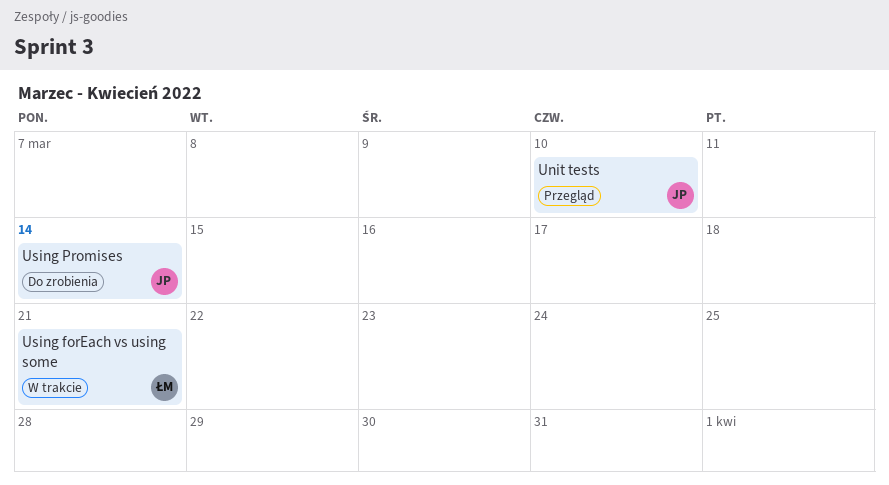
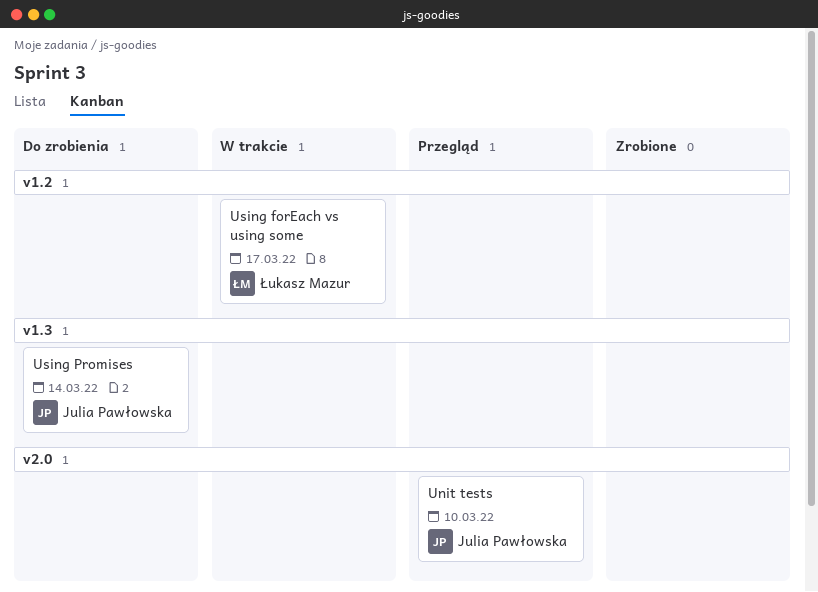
Using forEach vs using some, due: Mar 21 -> Mar 17

